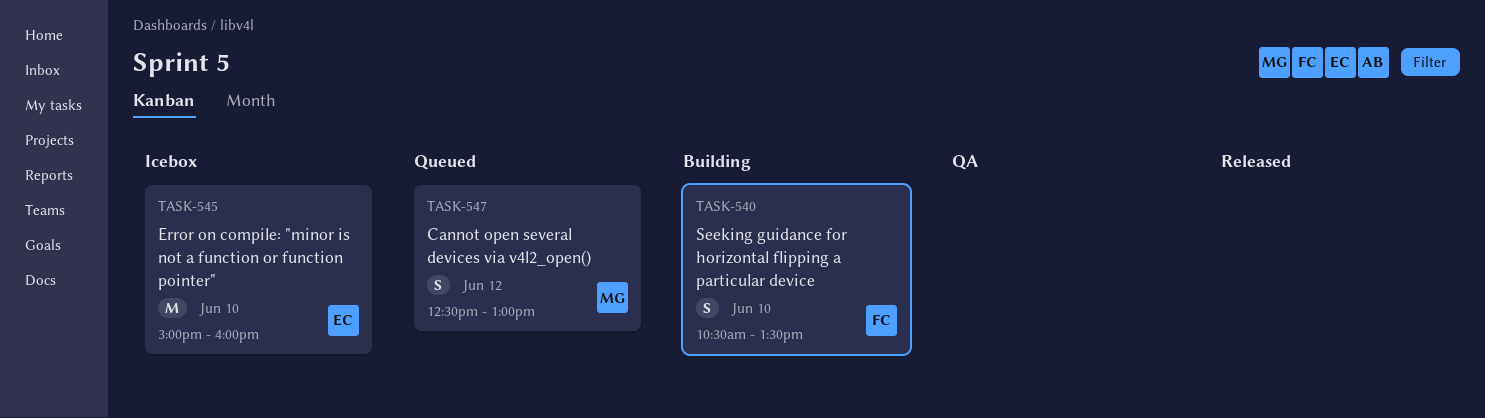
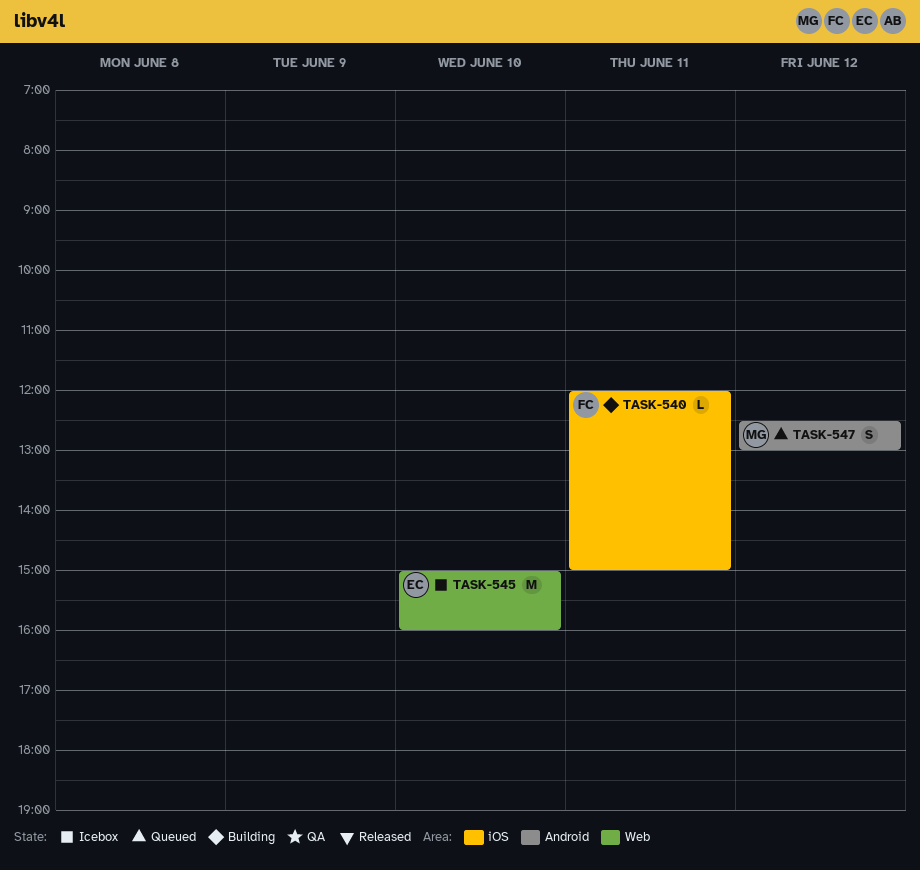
TASK-540, estimate: S -> L
TASK-540, day: Jun 10 -> Jun 11
TASK-540, begins: 10:30 -> 12:00
TASK-540, ends: 13:30 -> 15:00

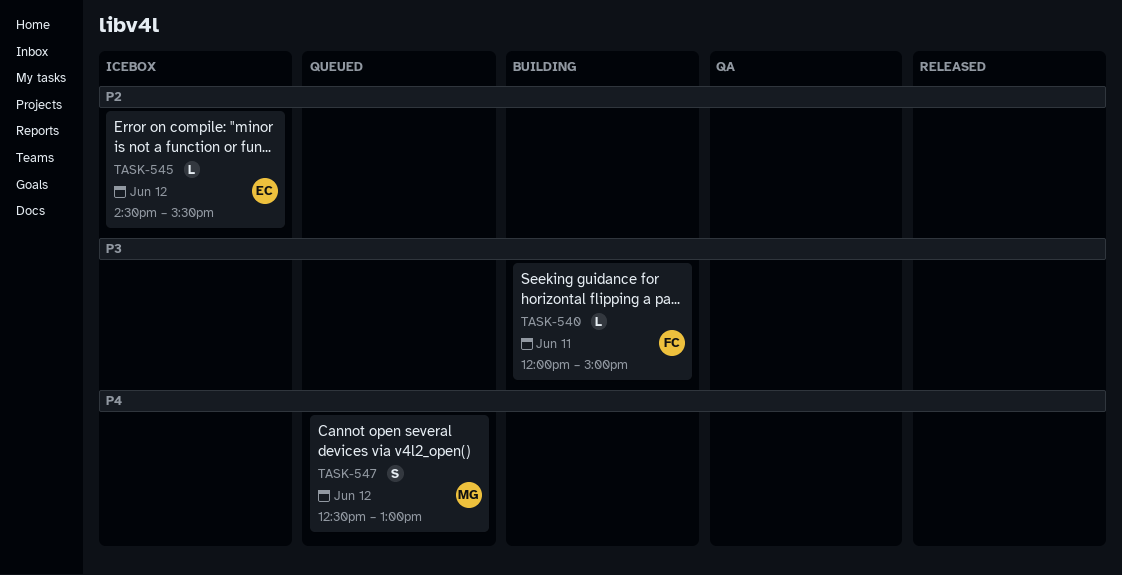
TASK-545, estimate: M -> L
TASK-545, day: Jun 10 -> Jun 12
TASK-545, begins: 15:00 -> 14:30
TASK-545, ends: 16:00 -> 15:30

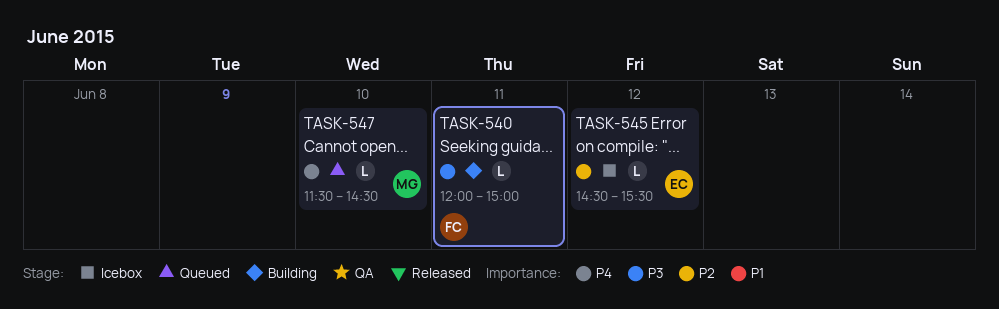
TASK-547, estimate: S -> L
TASK-547, day: Jun 12 -> Jun 10
TASK-547, begins: 12:30 -> 11:30
TASK-547, ends: 13:00 -> 14:30

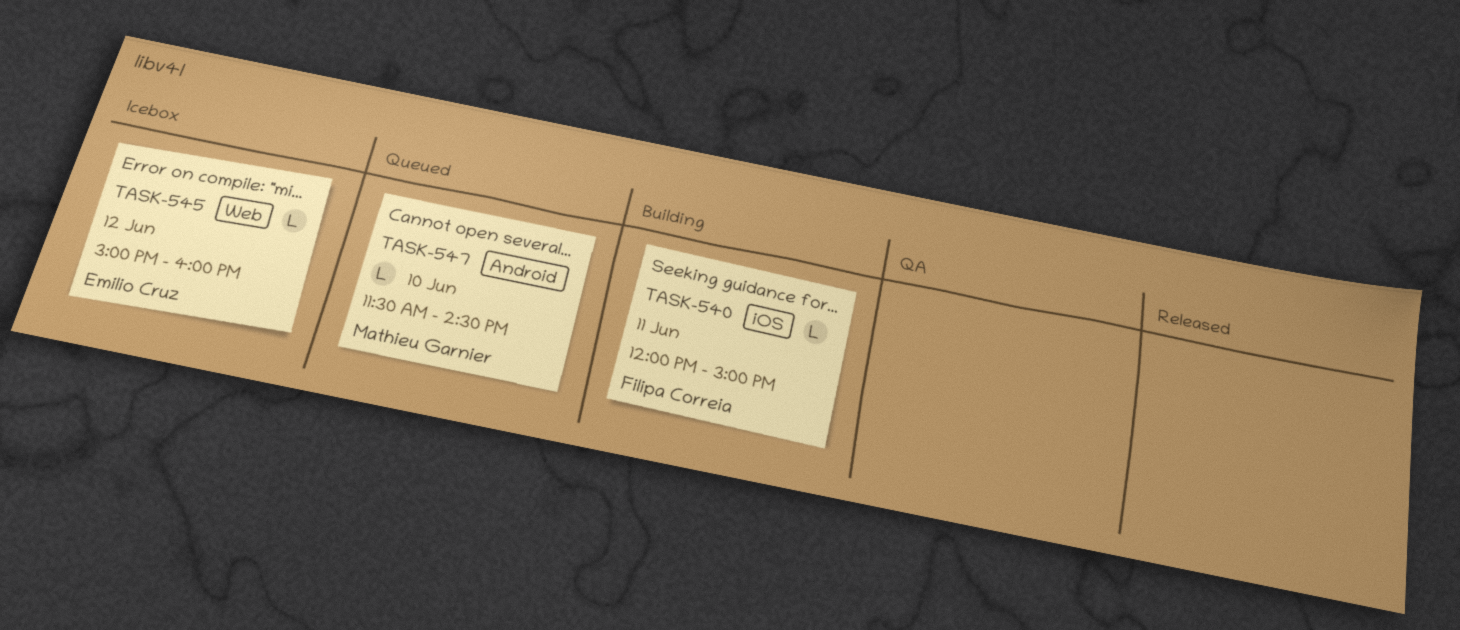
TASK-545, begins: 14:30 -> 15:00
TASK-545, ends: 15:30 -> 16:00

